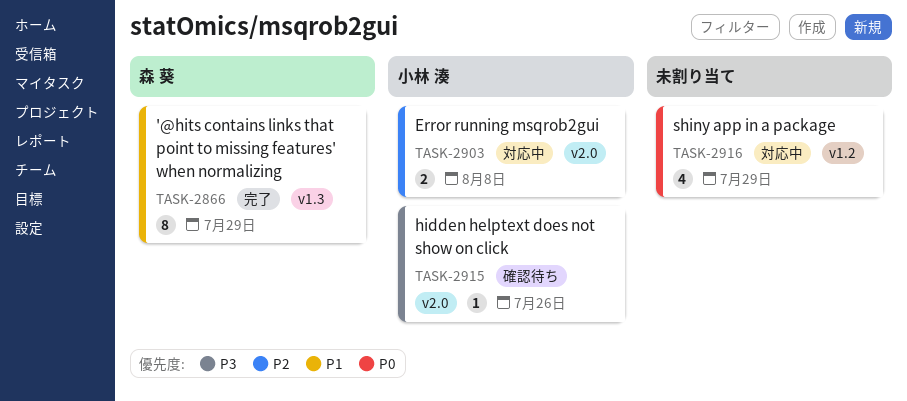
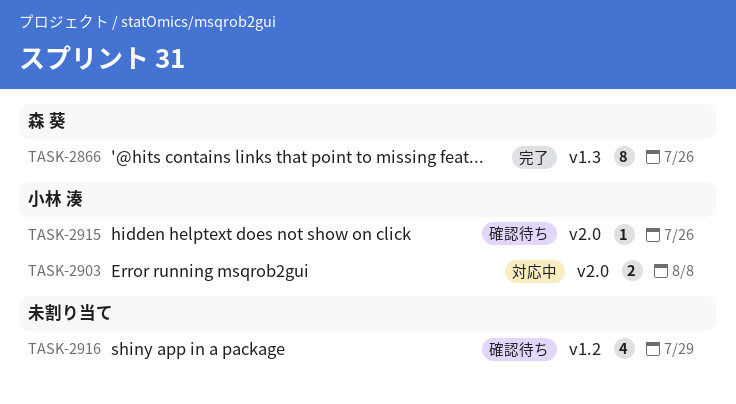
TASK-2866, due: Jul 29 -> Jul 26
TASK-2916, status: 対応中 -> 確認待ち

